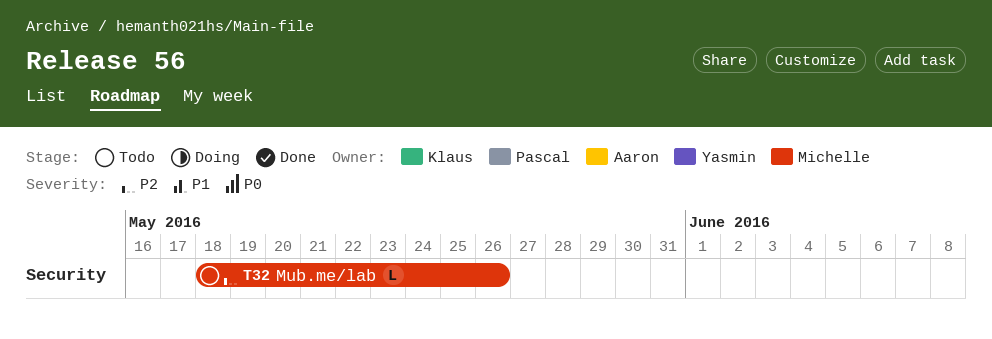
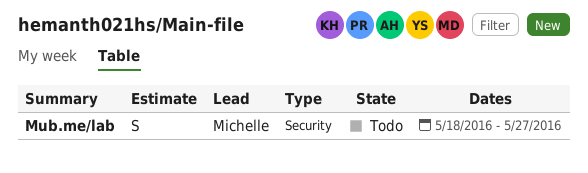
Mub.me/lab, estimate: L -> S
Mub.me/lab, due: May 26 -> May 27

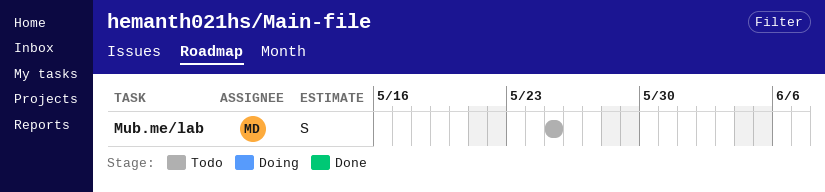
Mub.me/lab, start: May 18 -> May 25
Mub.me/lab, due: May 27 -> May 25

